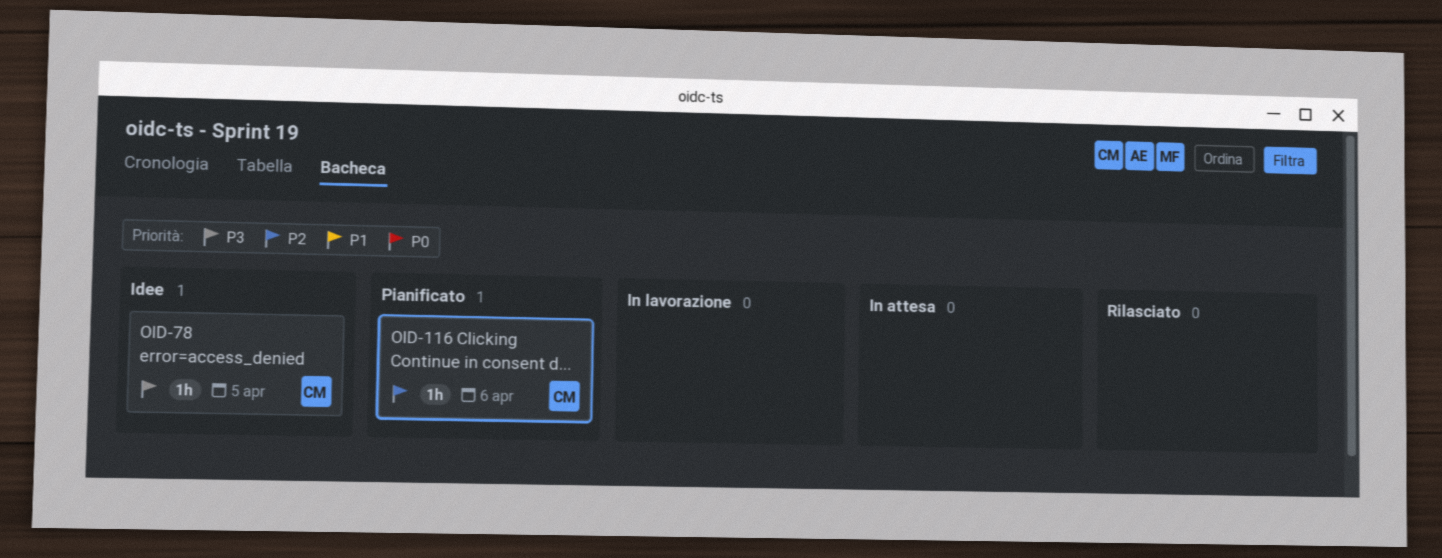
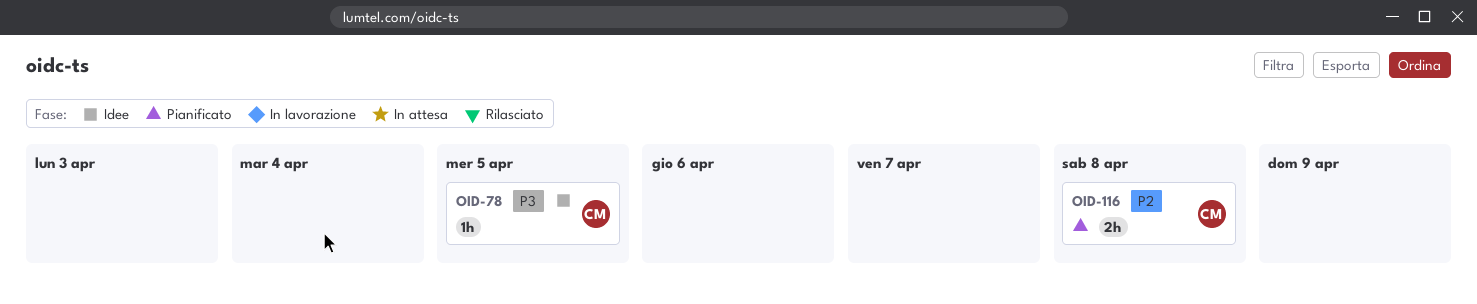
OID-116, estimate: 1h -> 2h
OID-116, due: Apr 6 -> Apr 8

